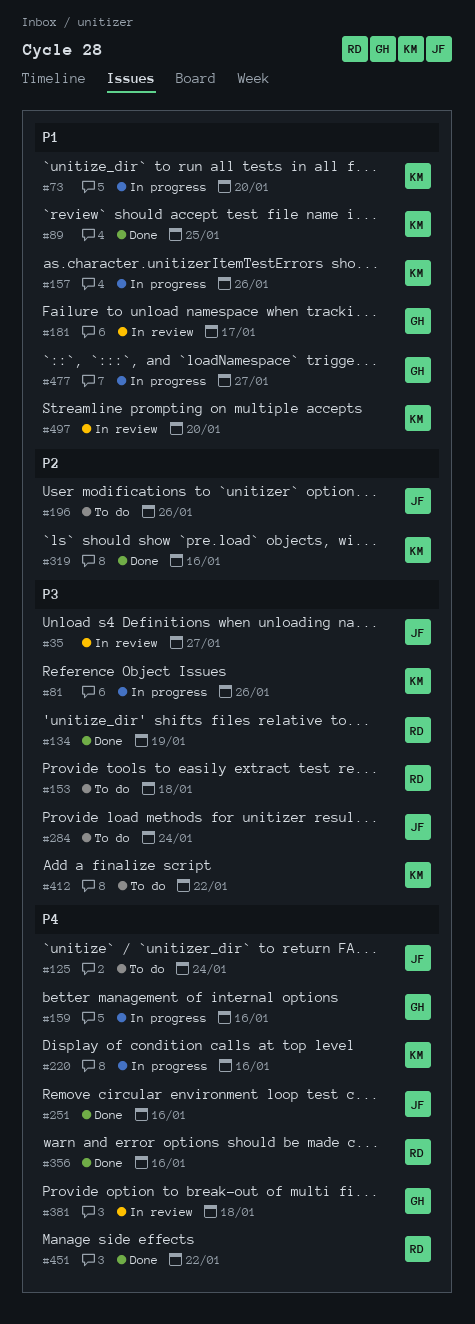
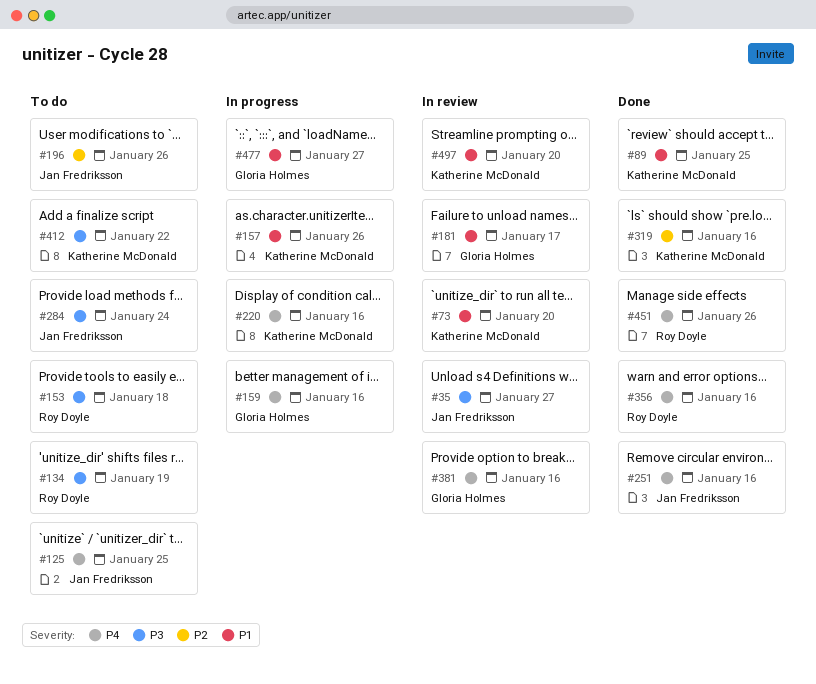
#73, status: In progress -> In review
#81: present -> none
#125, due: Jan 24 -> Jan 25
#134, status: Done -> To do
#381, due: Jan 18 -> Jan 16
#451, due: Jan 22 -> Jan 26

